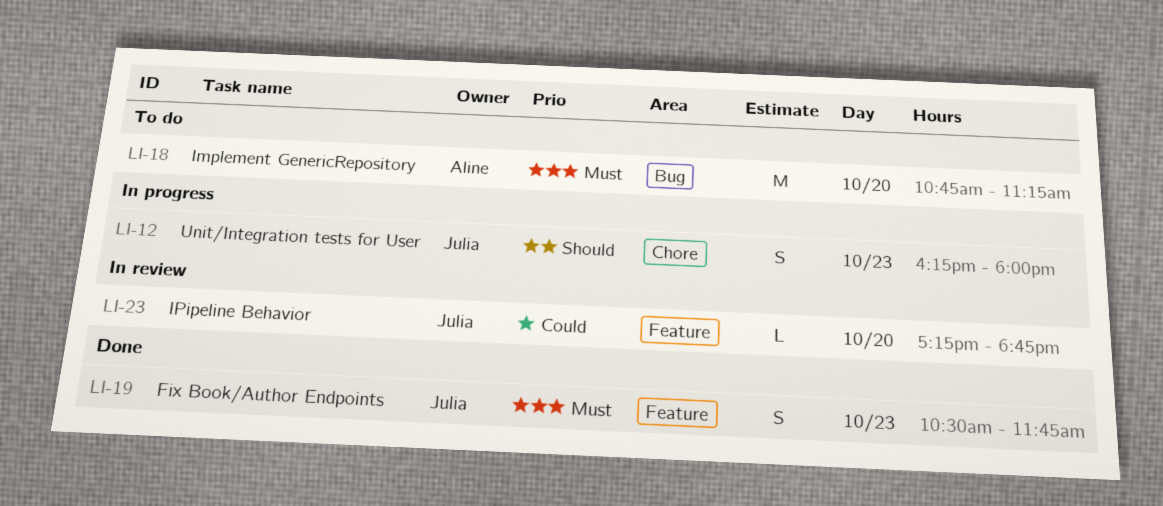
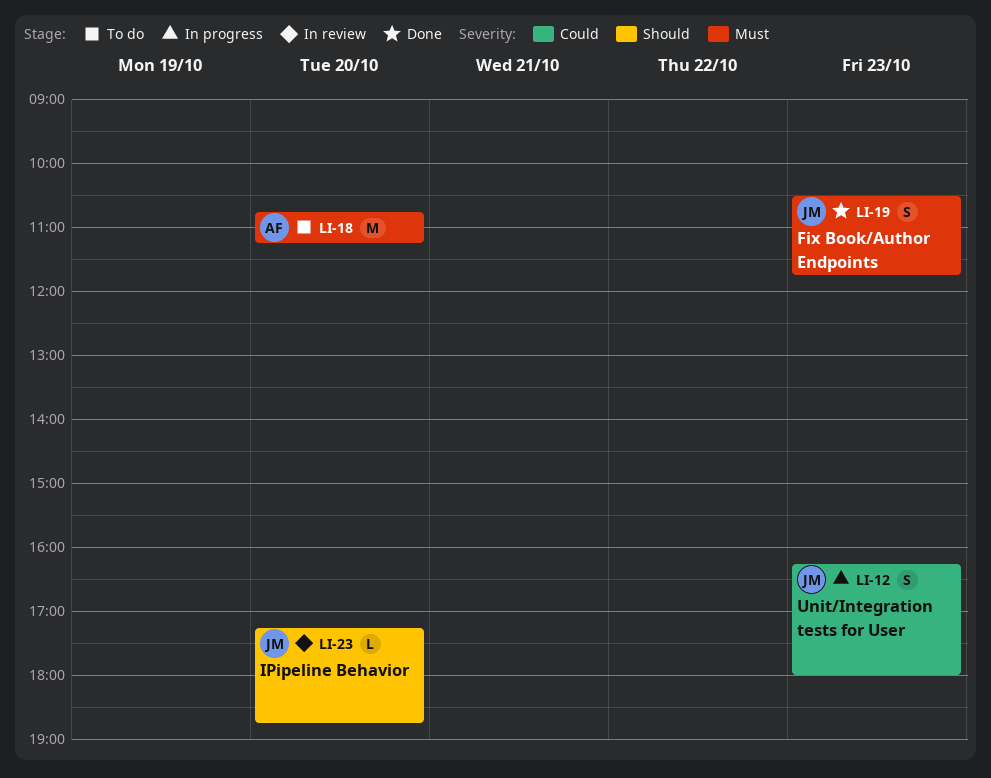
LI-12, priority: Should -> Could
LI-23, priority: Could -> Should

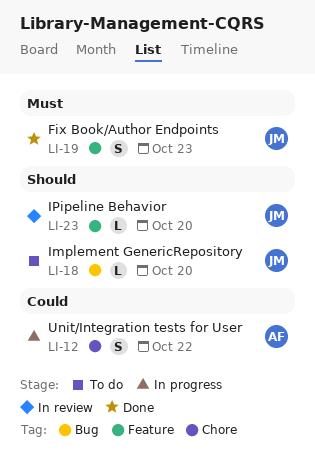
LI-12, owner: JM -> AF
LI-12, day: Oct 23 -> Oct 22
LI-18, owner: AF -> JM
LI-18, priority: Must -> Should
LI-18, estimate: M -> L

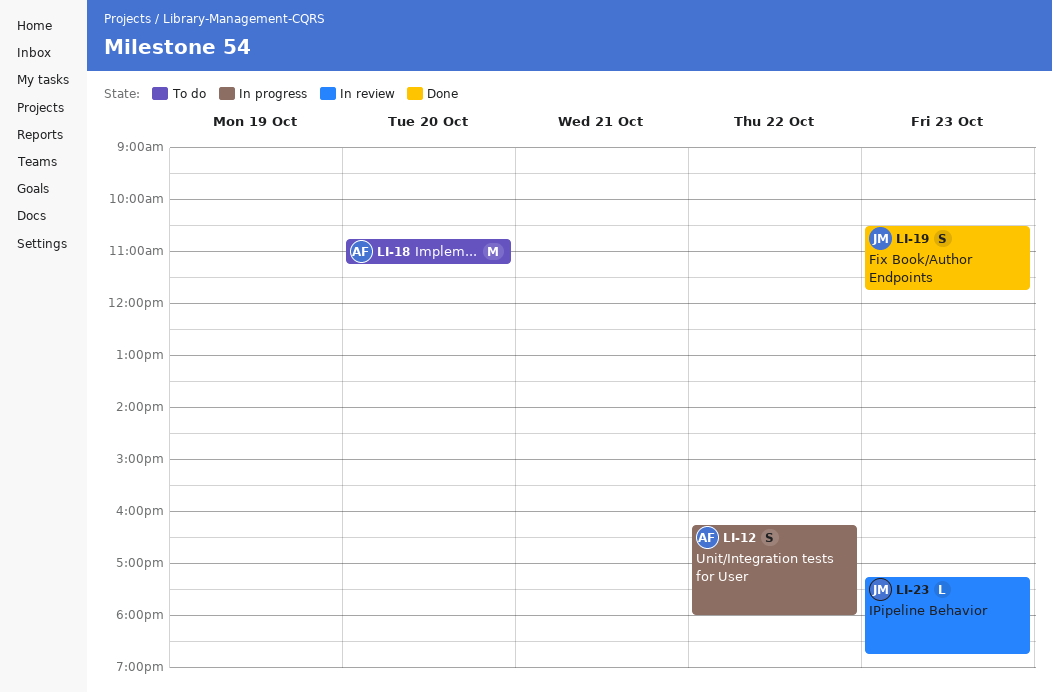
LI-18, owner: JM -> AF
LI-18, estimate: L -> M
LI-23, day: Oct 20 -> Oct 23

